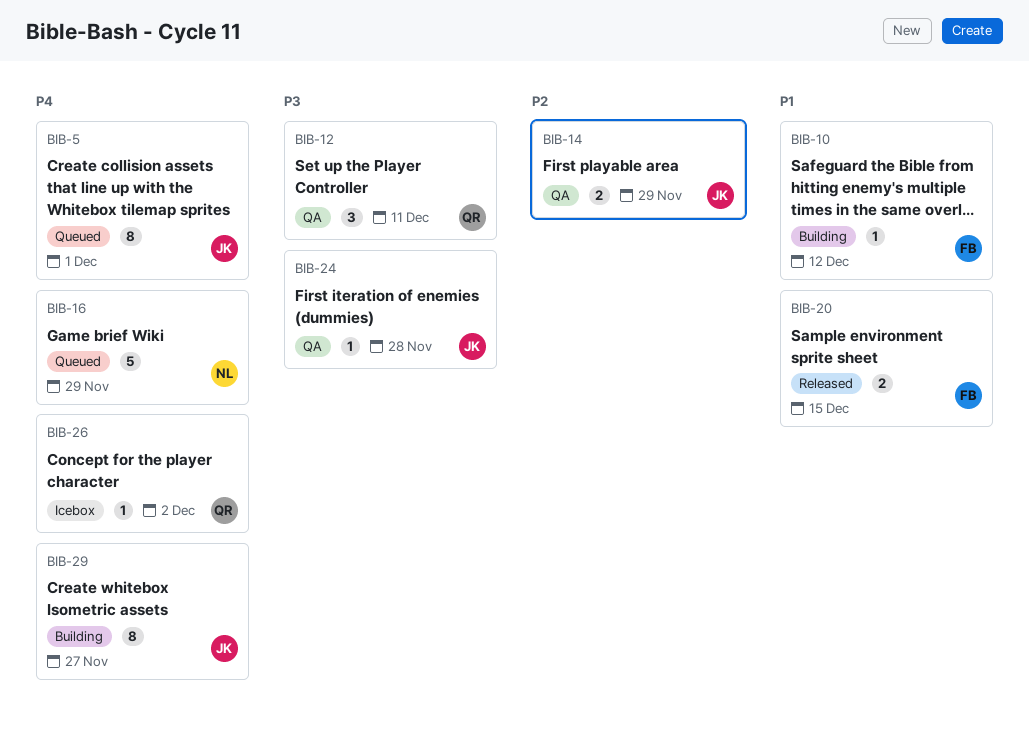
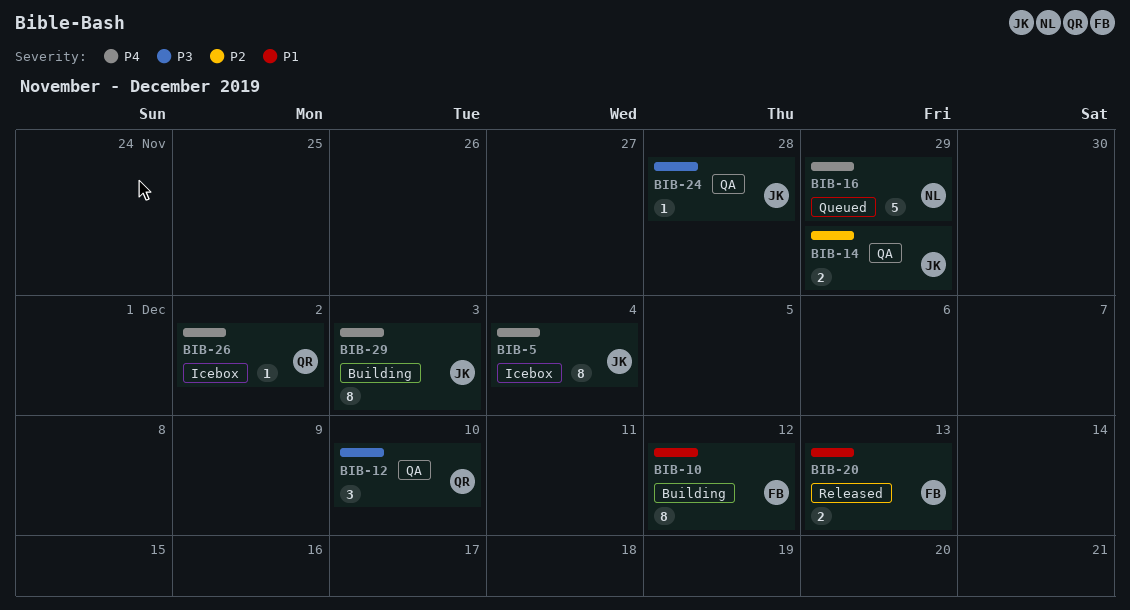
BIB-5, status: Queued -> Icebox
BIB-5, due: Dec 1 -> Dec 4
BIB-10, estimate: 1 -> 8
BIB-12, due: Dec 11 -> Dec 10
BIB-20, due: Dec 15 -> Dec 13
BIB-29, due: Nov 27 -> Dec 3

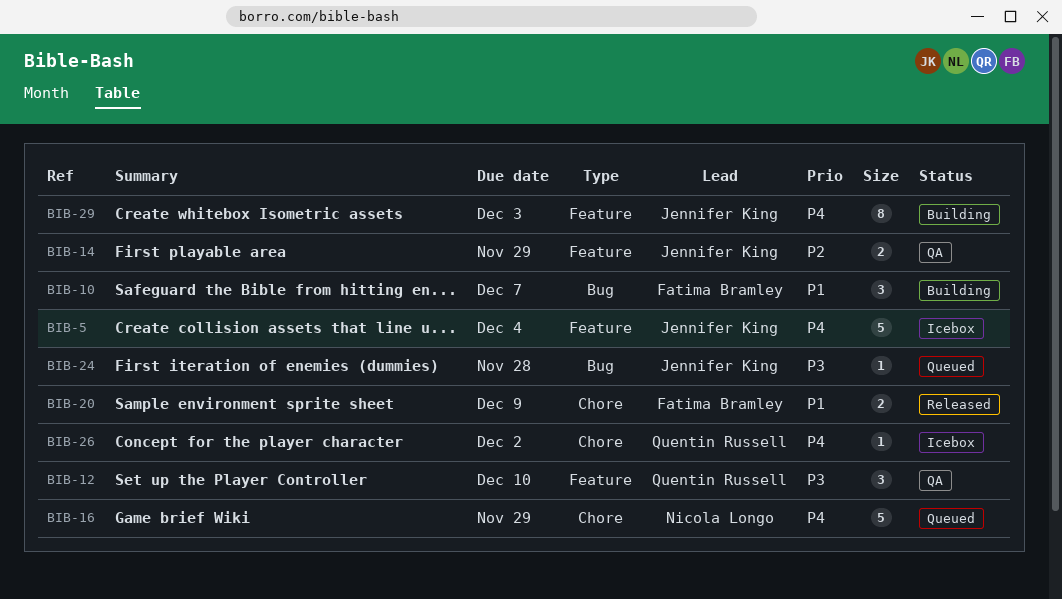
BIB-5, estimate: 8 -> 5
BIB-10, estimate: 8 -> 3
BIB-10, due: Dec 12 -> Dec 7
BIB-20, due: Dec 13 -> Dec 9
BIB-24, status: QA -> Queued

